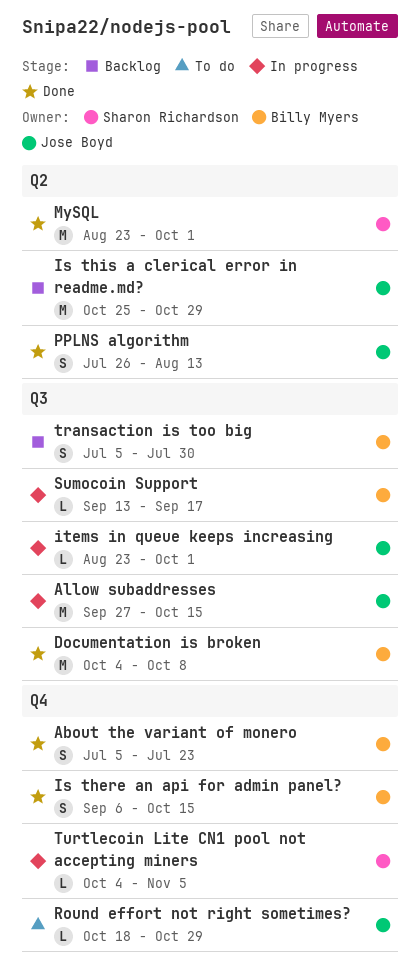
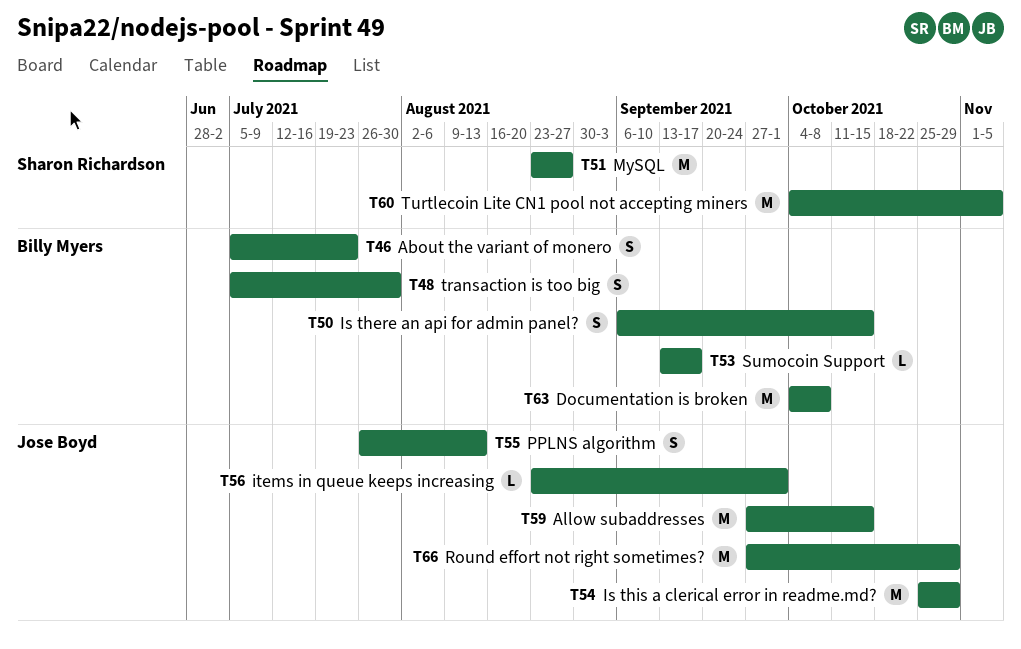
MySQL, due: Oct 1 -> Aug 27
Round effort not right sometimes?, estimate: L -> M
Round effort not right sometimes?, start: Oct 18 -> Sep 27
Turtlecoin Lite CN1 pool not accepting miners, estimate: L -> M

